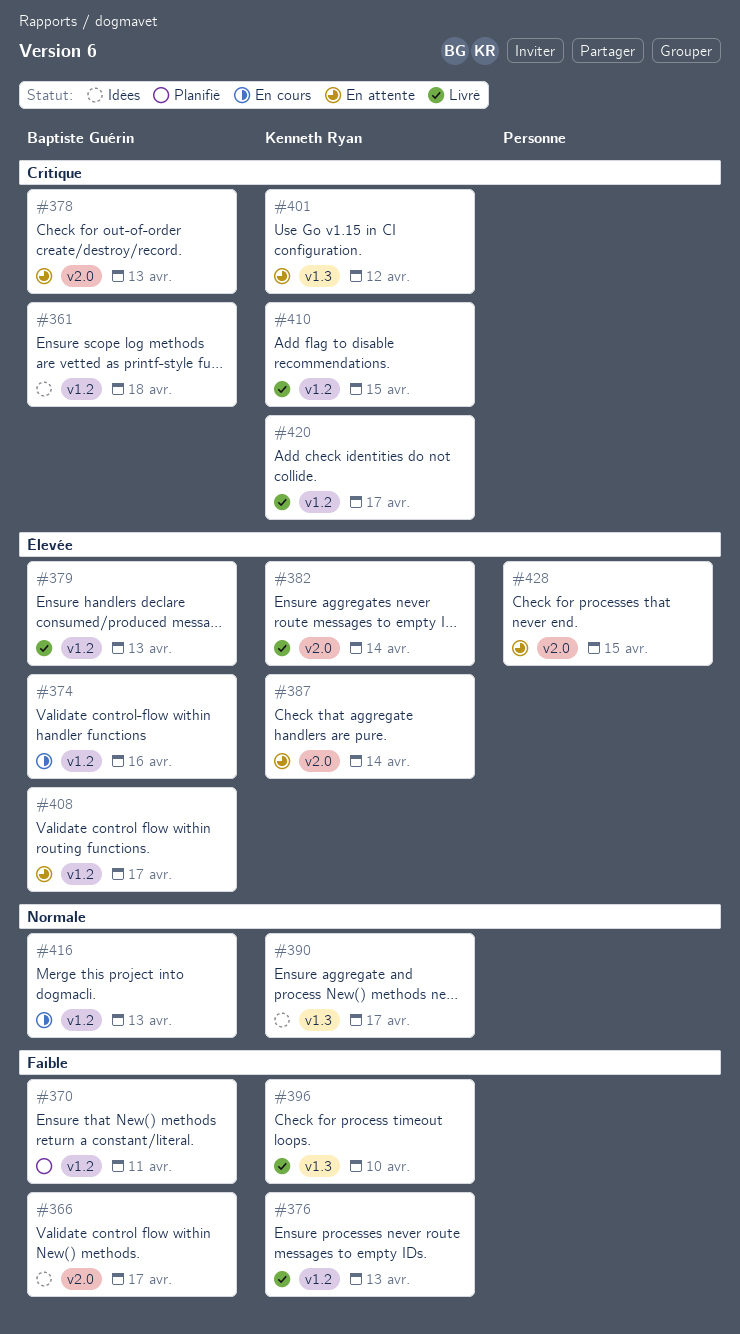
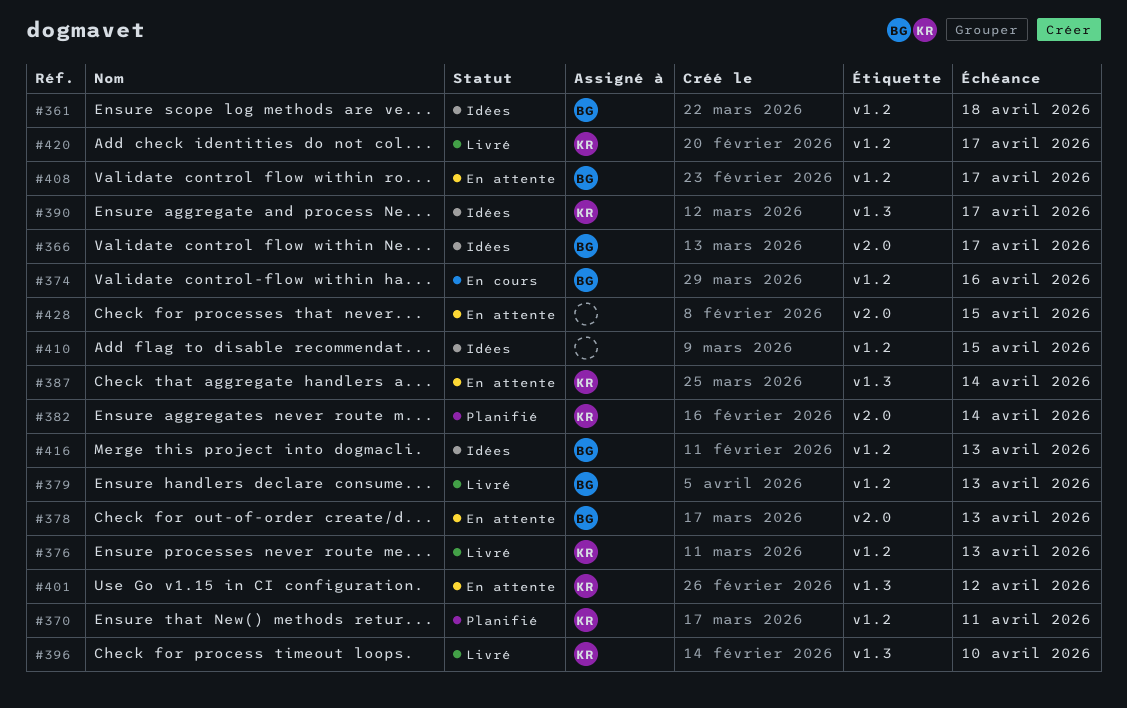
#370, owner: Baptiste Guérin -> Kenneth Ryan
#382, status: Livré -> Planifié
#387, label: v2.0 -> v1.3
#410, status: Livré -> Idées
#410, owner: Kenneth Ryan -> none
#416, status: En cours -> Idées

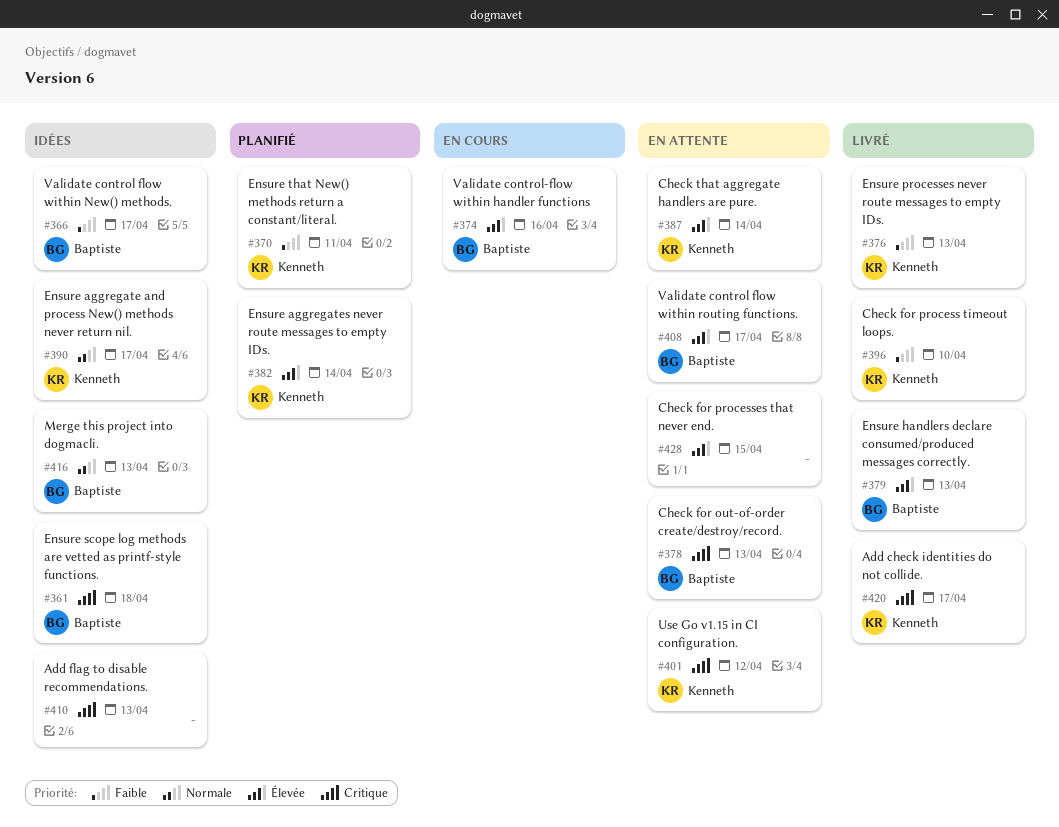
#410, due: Apr 15 -> Apr 13

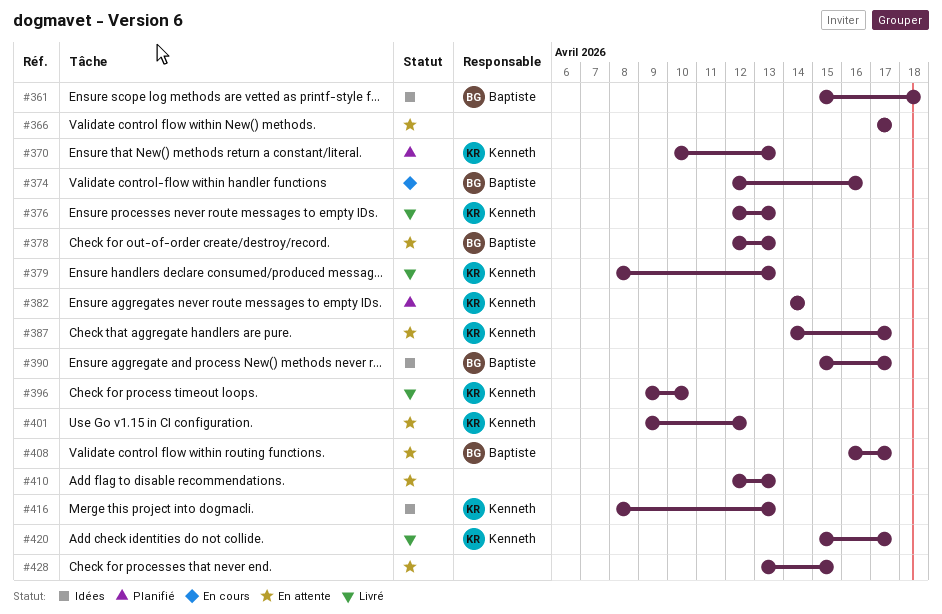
#366, status: Idées -> En attente
#366, owner: Baptiste -> none
#370, due: Apr 11 -> Apr 13
#379, owner: Baptiste -> Kenneth
#387, due: Apr 14 -> Apr 17
#390, owner: Kenneth -> Baptiste
#410, status: Idées -> En attente
#416, owner: Baptiste -> Kenneth

